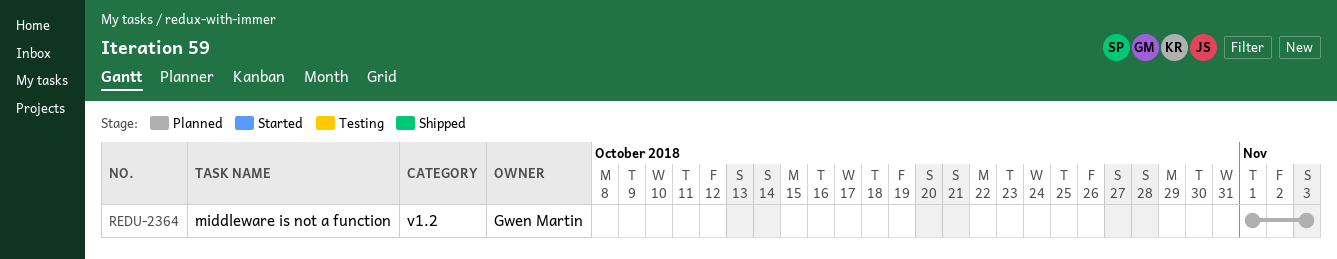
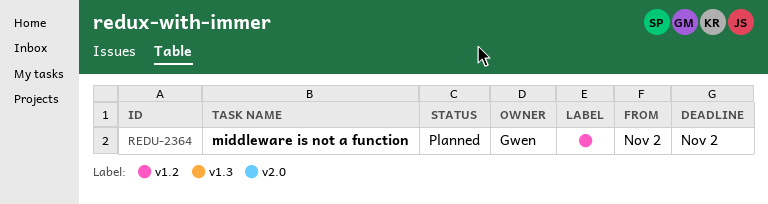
REDU-2364, start: Nov 1 -> Nov 2
REDU-2364, due: Nov 3 -> Nov 2

